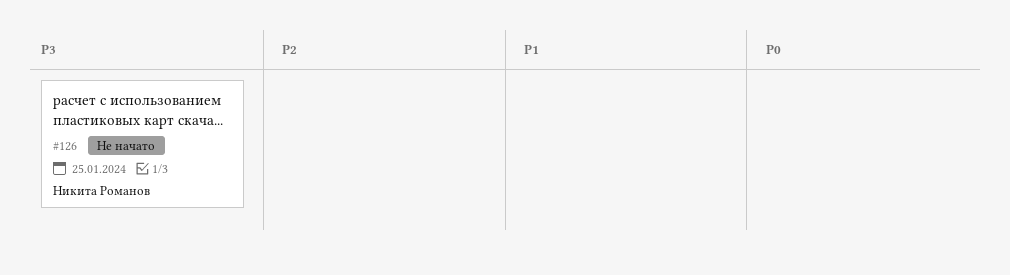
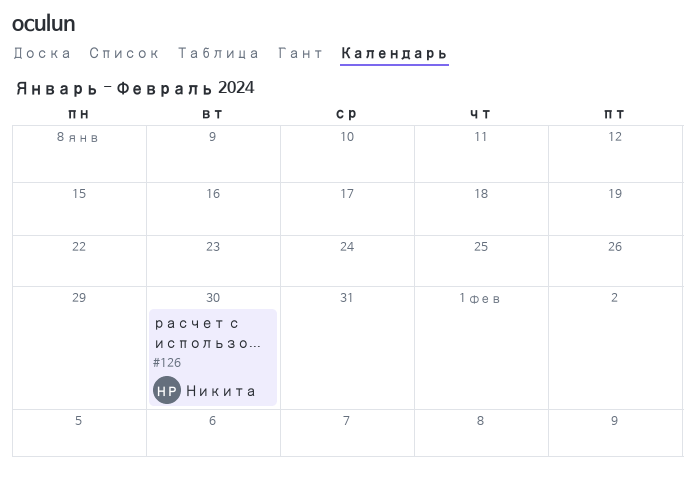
#126, due: Jan 25 -> Jan 30

